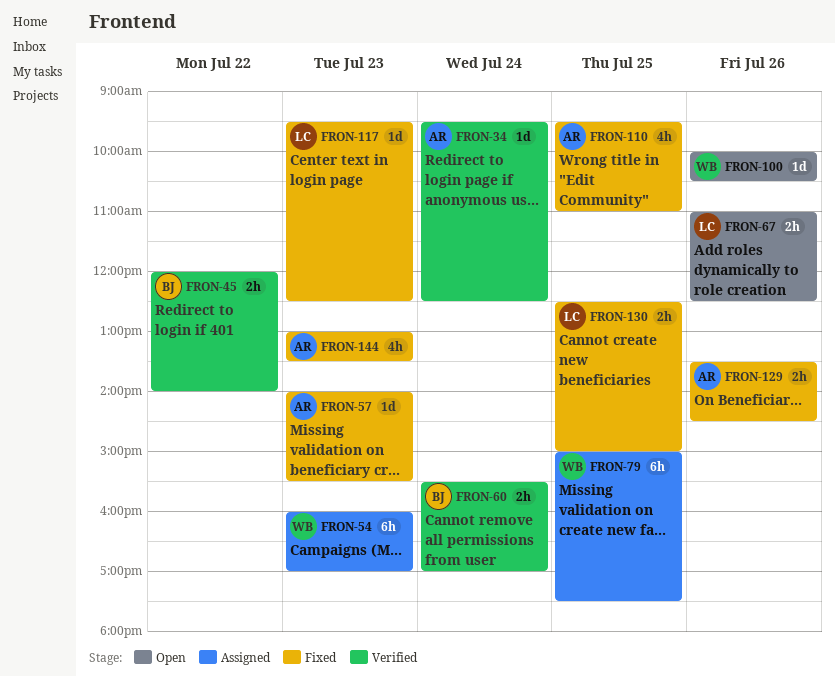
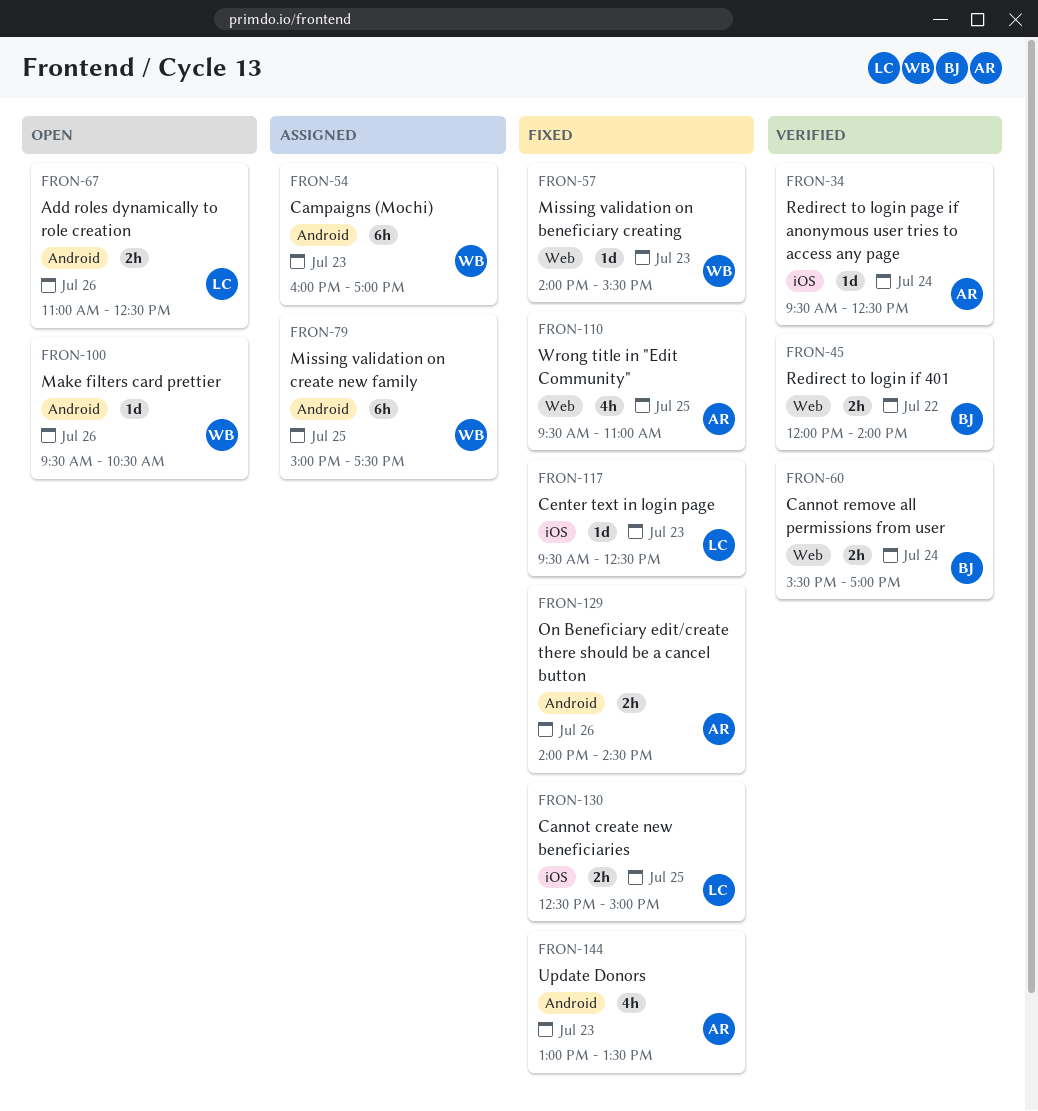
FRON-57, owner: AR -> WB
FRON-100, begins: 10:00 -> 09:30
FRON-129, begins: 13:30 -> 14:00

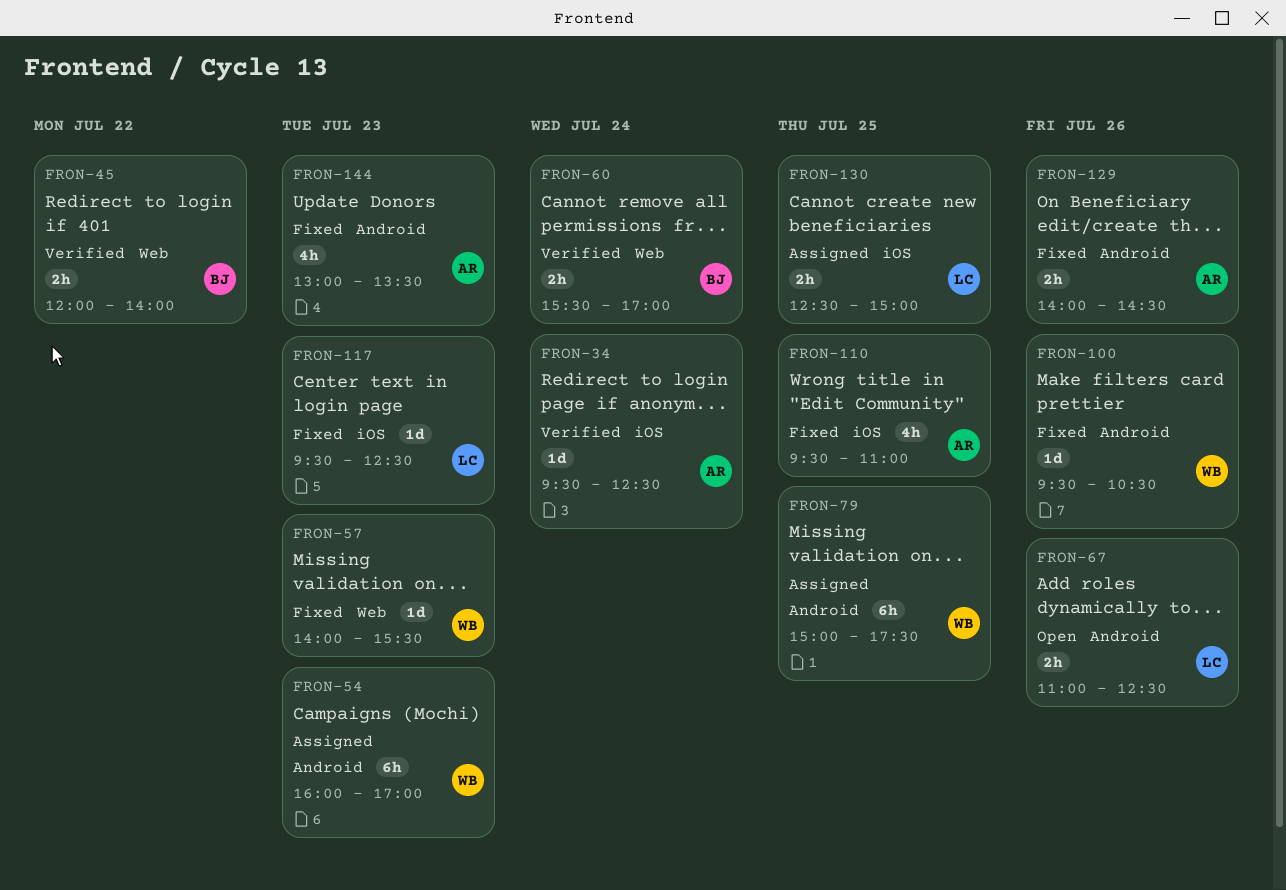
FRON-100, status: Open -> Fixed
FRON-110, label: Web -> iOS
FRON-130, status: Fixed -> Assigned

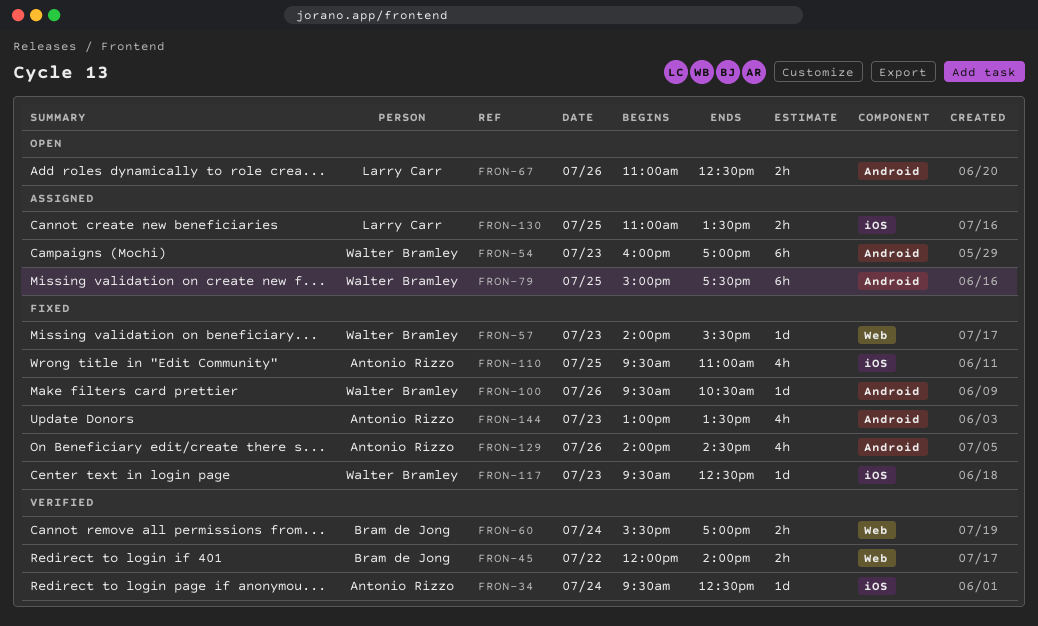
FRON-117, owner: Larry Carr -> Walter Bramley
FRON-129, estimate: 2h -> 4h
FRON-130, begins: 12:30 -> 11:00
FRON-130, ends: 15:00 -> 13:30

